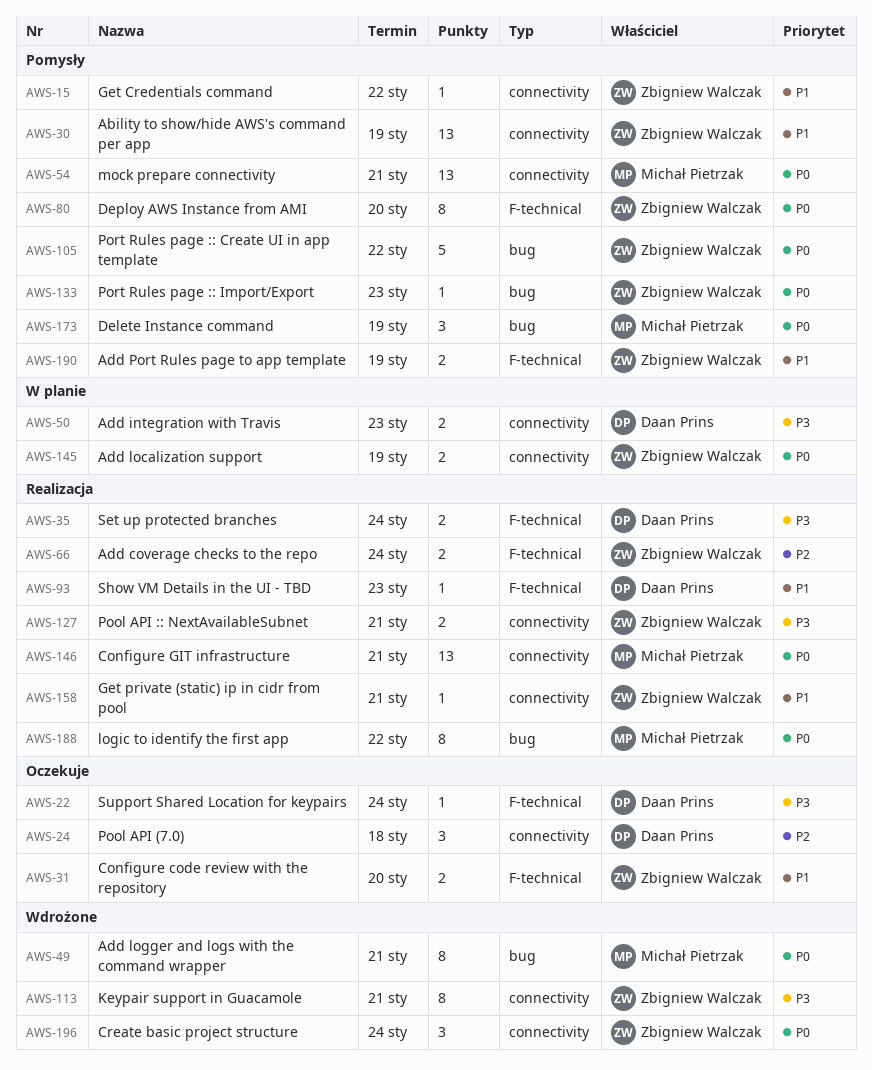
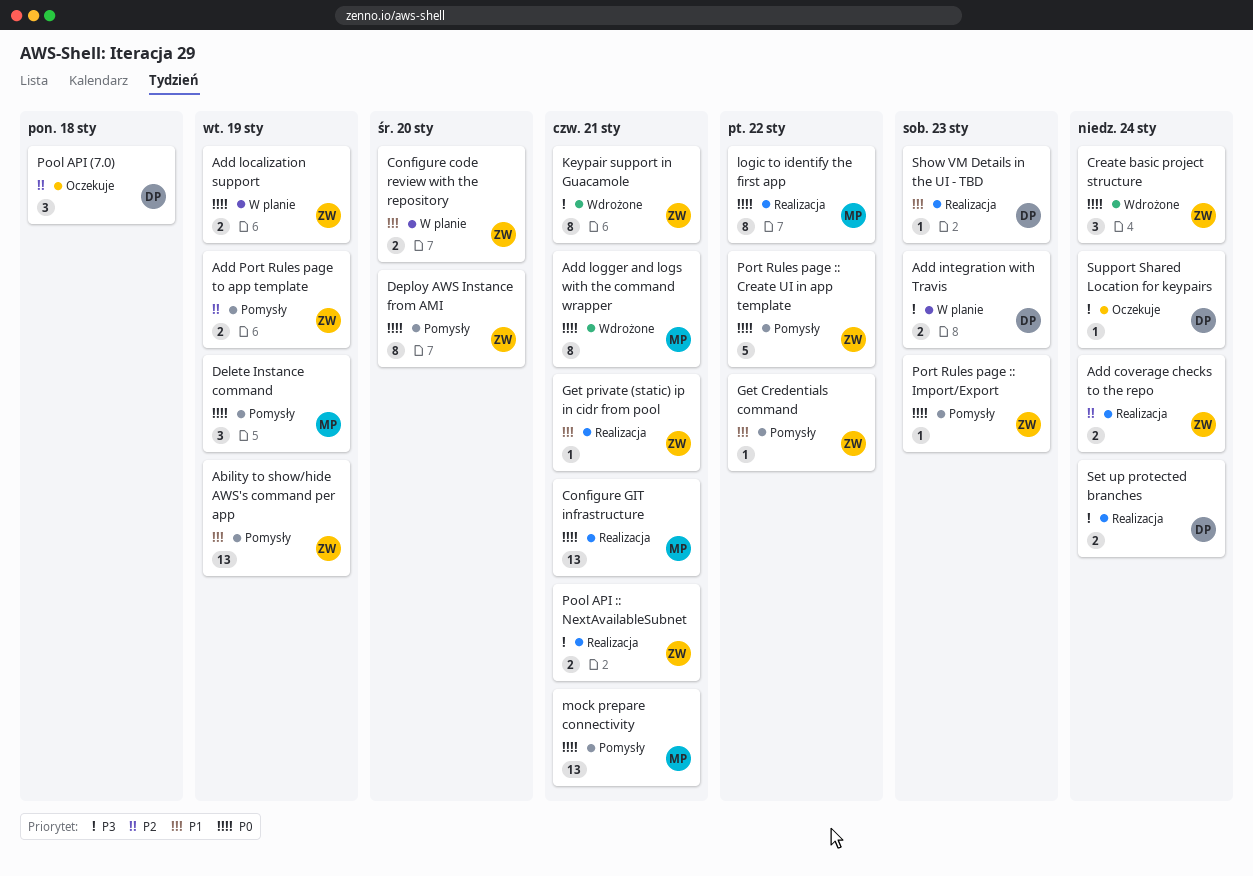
Add Port Rules page to app template, priority: P1 -> P2
Configure code review with the repository, status: Oczekuje -> W planie

